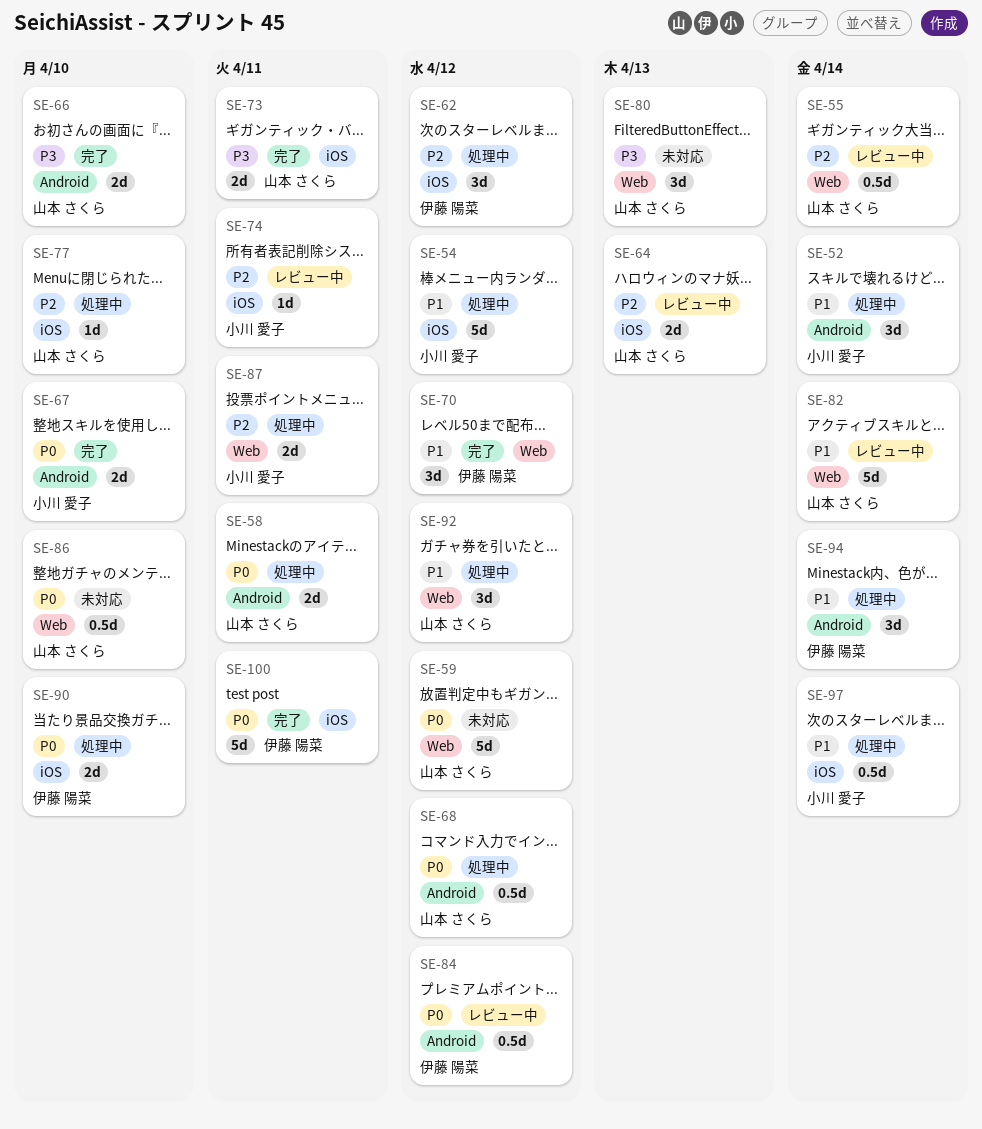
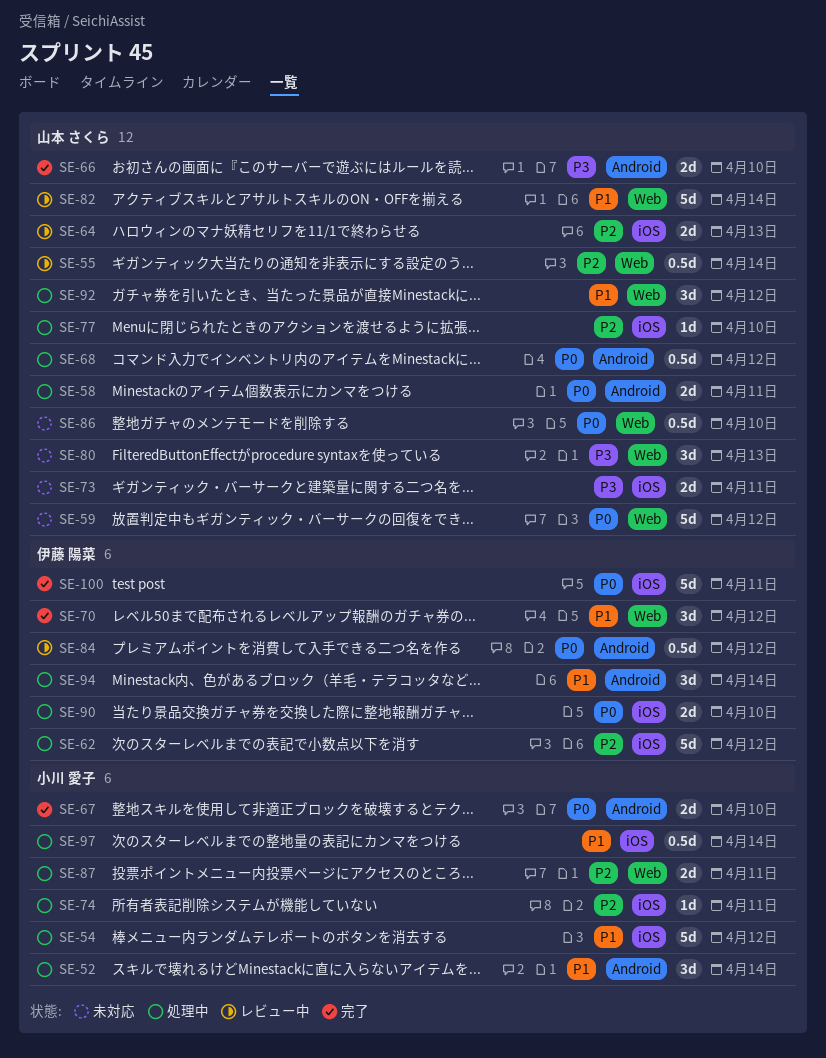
SE-62, estimate: 3d -> 5d
SE-73, status: 完了 -> 未対応
SE-74, status: レビュー中 -> 処理中

